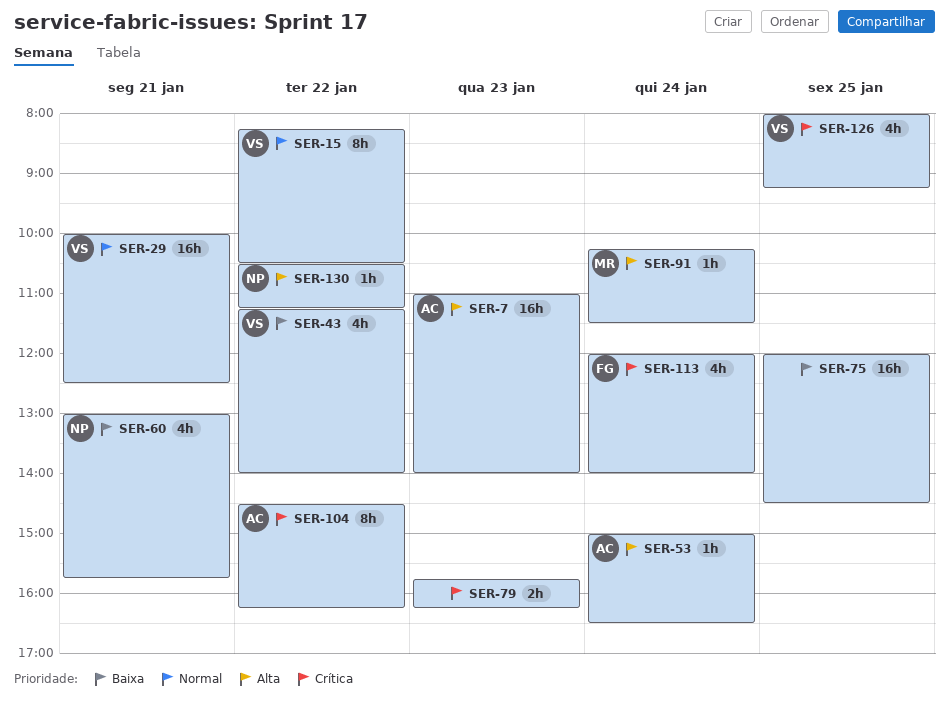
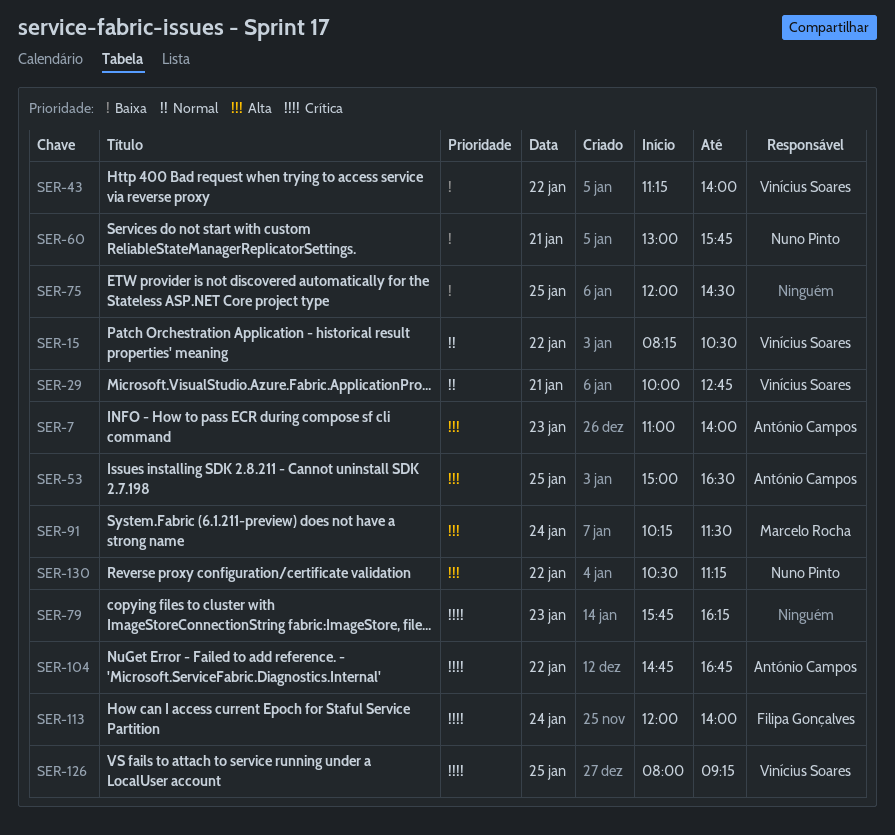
SER-29, ends: 12:30 -> 12:45
SER-53, day: Jan 24 -> Jan 25
SER-104, begins: 14:30 -> 14:45
SER-104, ends: 16:15 -> 16:45

